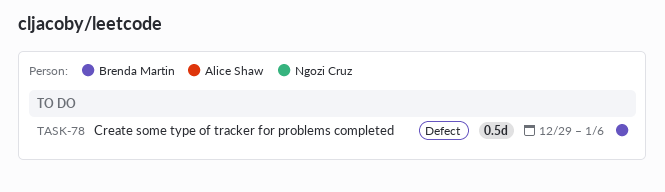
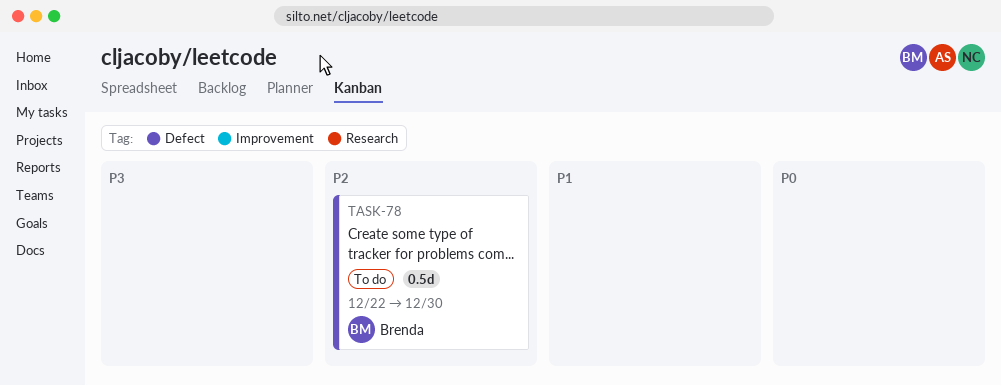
TASK-78, start: Dec 29 -> Dec 22
TASK-78, due: Jan 6 -> Dec 30

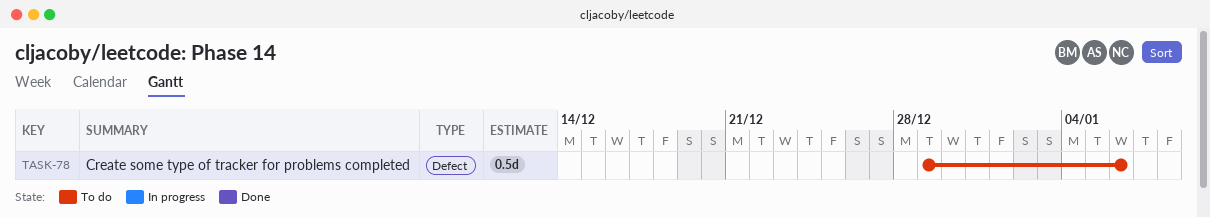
TASK-78, start: Dec 22 -> Dec 29
TASK-78, due: Dec 30 -> Jan 6

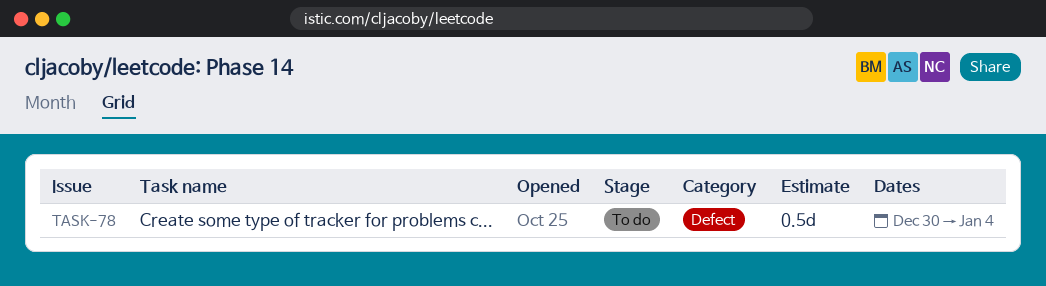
TASK-78, start: Dec 29 -> Dec 30
TASK-78, due: Jan 6 -> Jan 4

